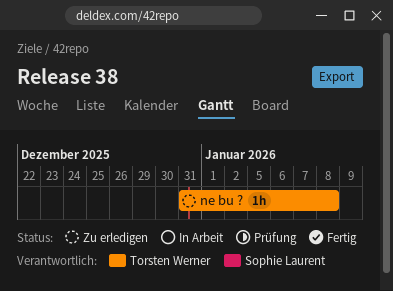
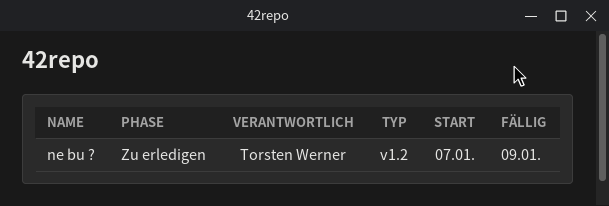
ne bu ?, start: Dec 31 -> Jan 7
ne bu ?, due: Jan 8 -> Jan 9

